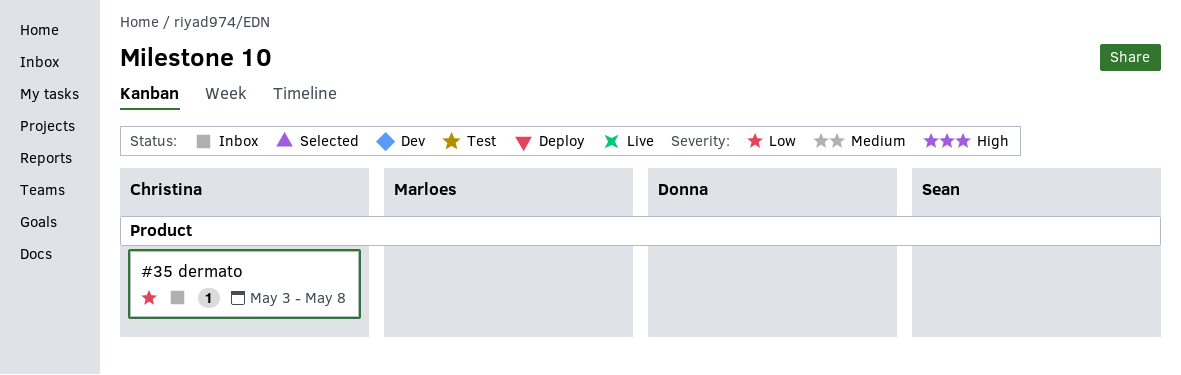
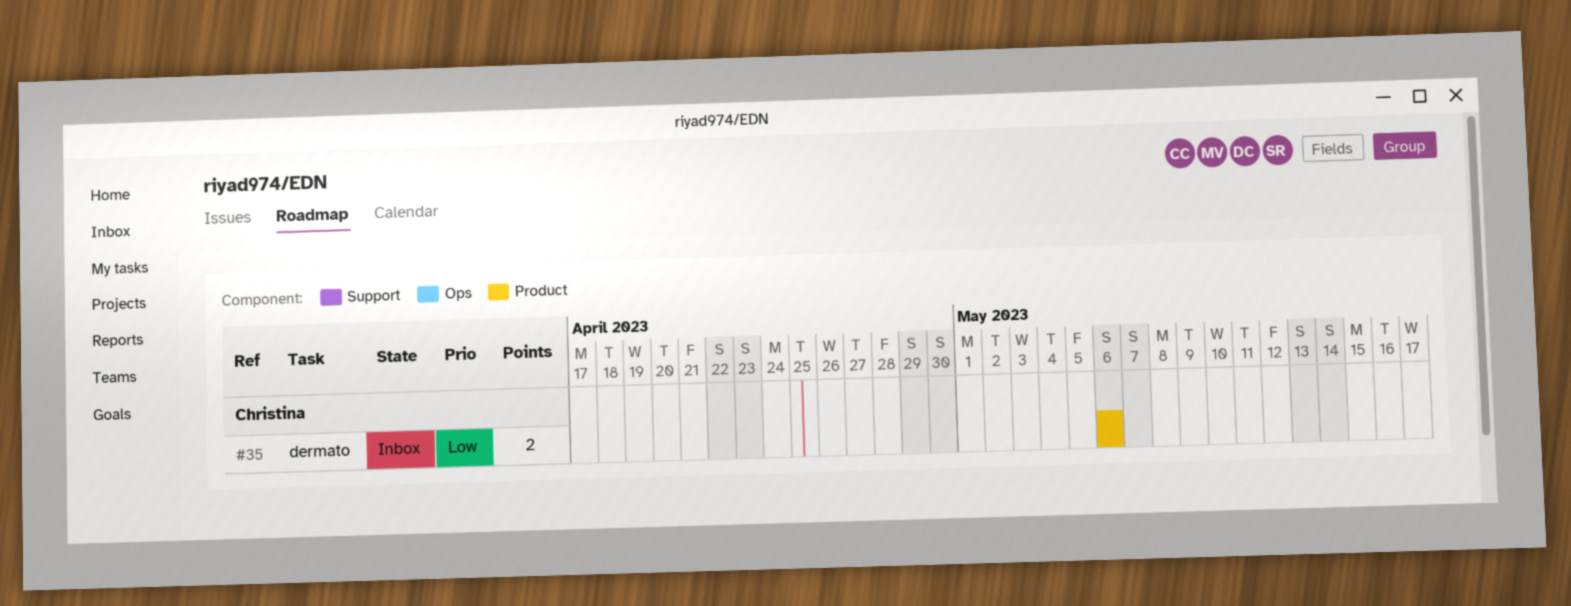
#35, estimate: 1 -> 2
#35, start: May 3 -> May 6
#35, due: May 8 -> May 6

